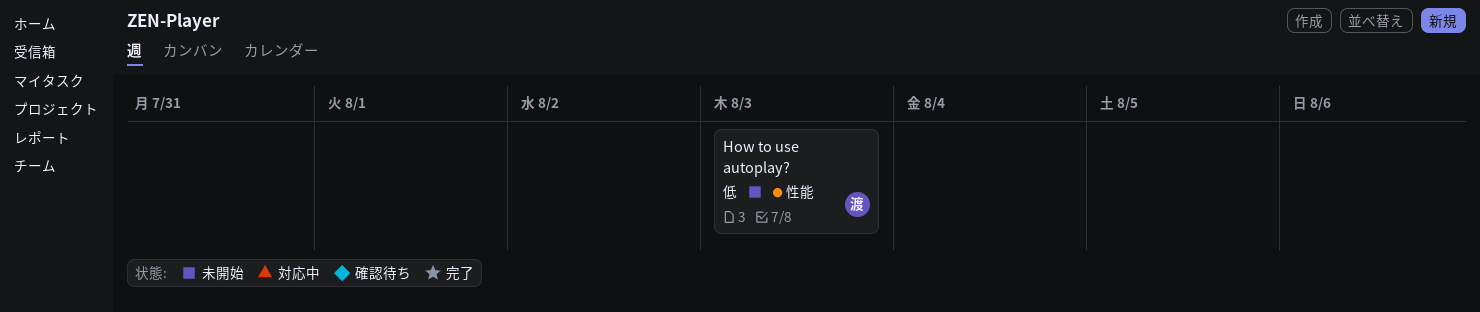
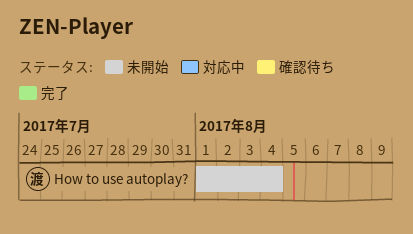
How to use autoplay?, due: Aug 3 -> Aug 4

